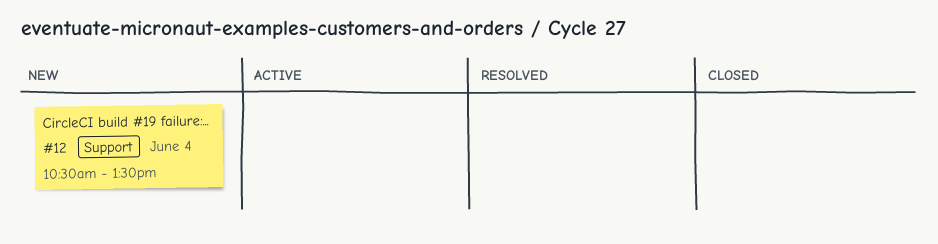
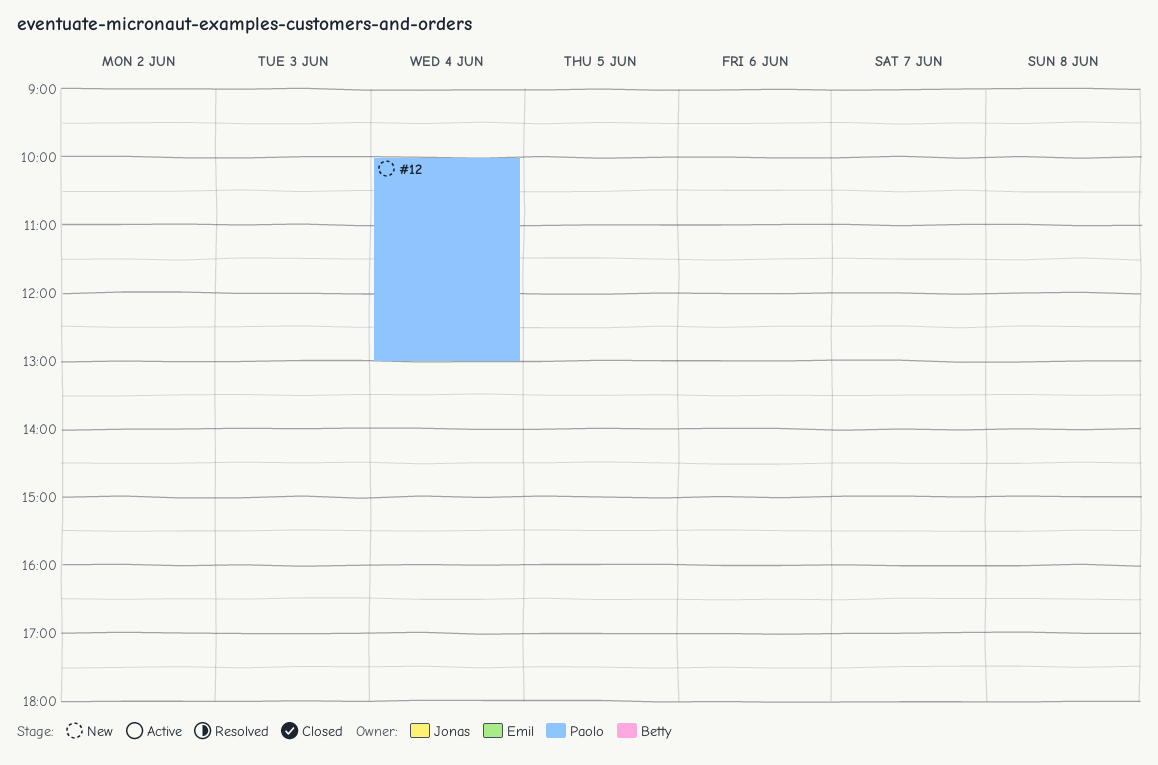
#12, begins: 10:30 -> 10:00
#12, ends: 13:30 -> 13:00

